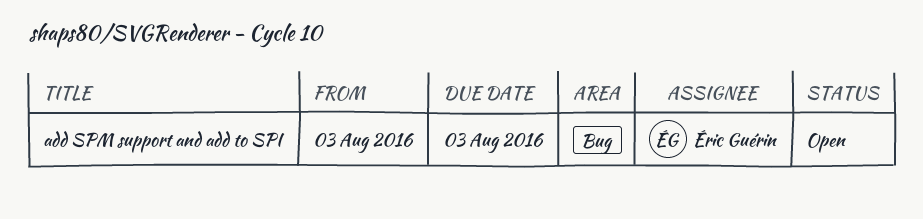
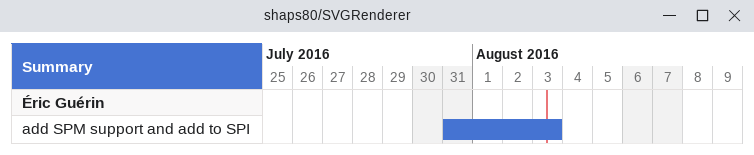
add SPM support and add to SPI, start: Aug 3 -> Jul 31

